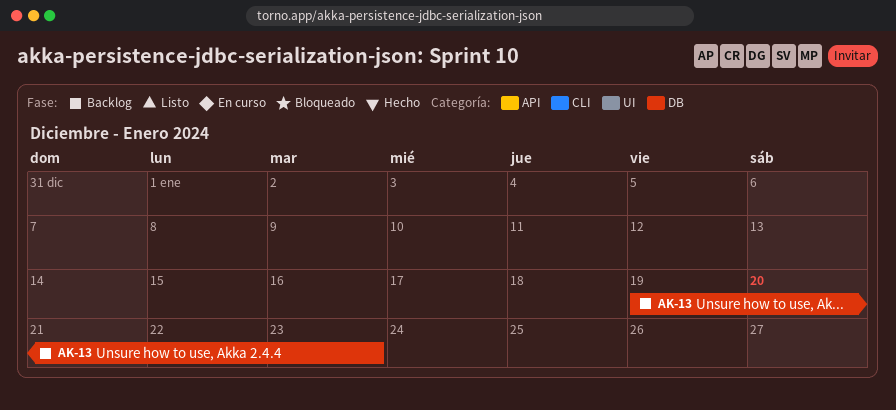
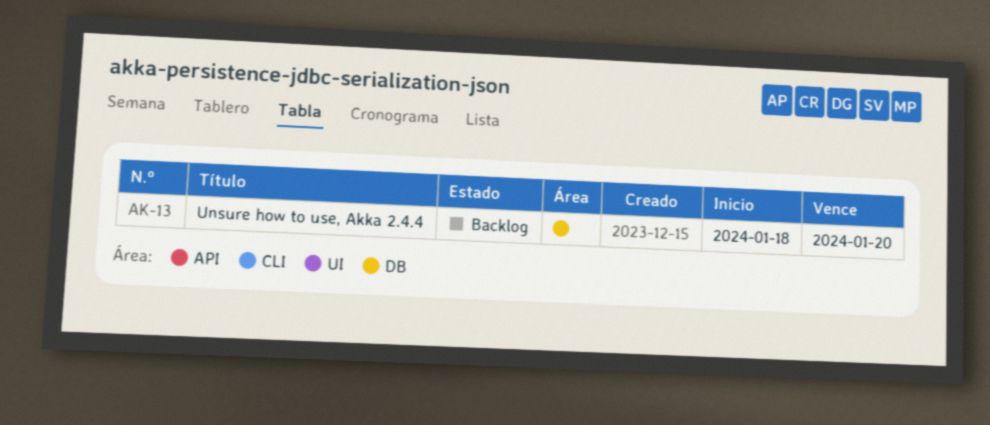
AK-13, start: Jan 19 -> Jan 18
AK-13, due: Jan 23 -> Jan 20

